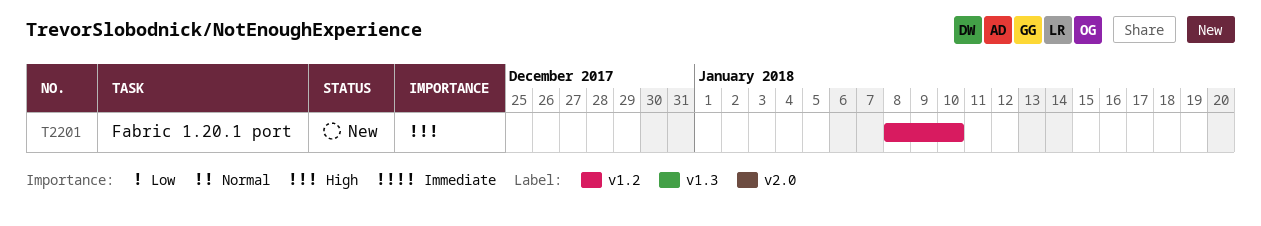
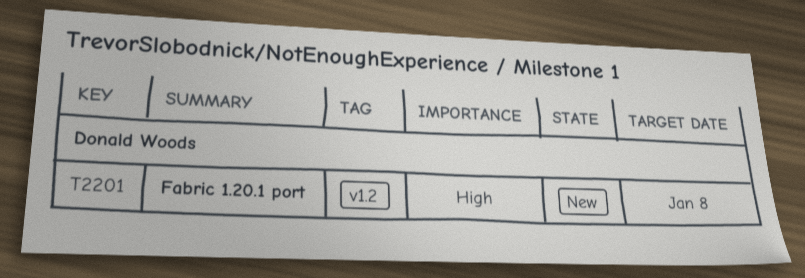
T2201, due: Jan 10 -> Jan 8

